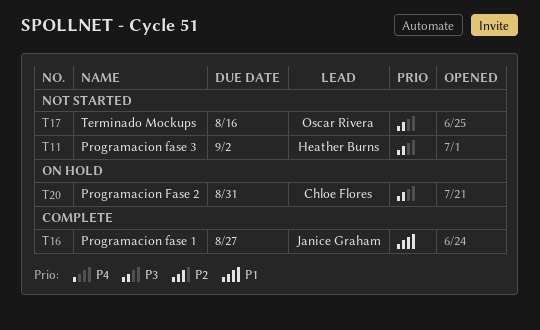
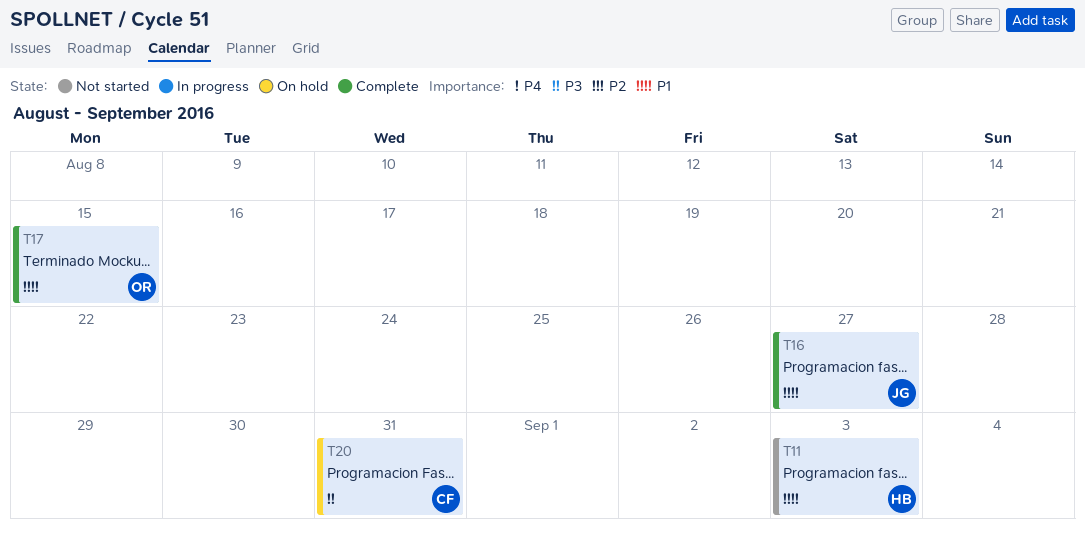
T11, priority: P3 -> P1
T11, due: Sep 2 -> Sep 3
T17, status: Not started -> Complete
T17, priority: P3 -> P1
T17, due: Aug 16 -> Aug 15

